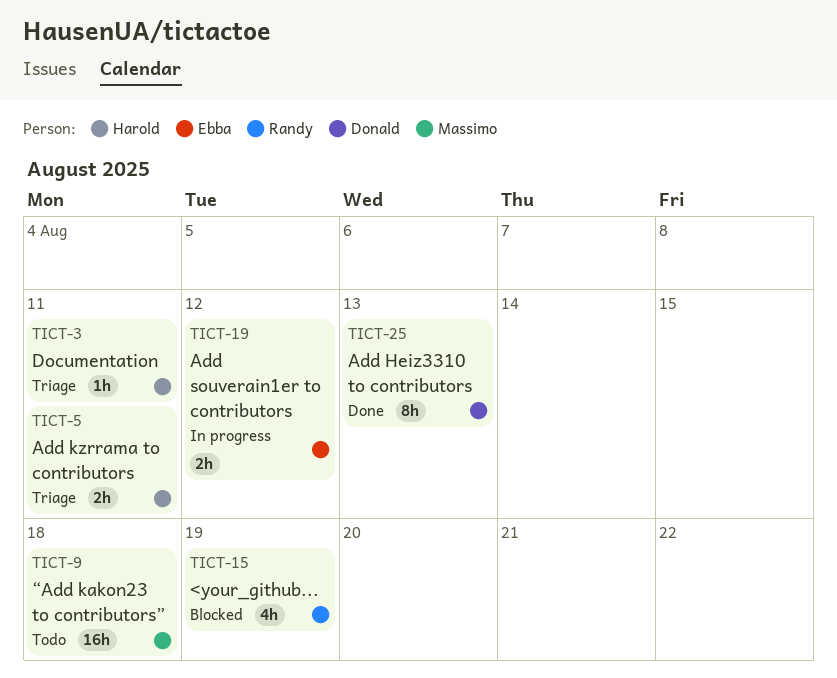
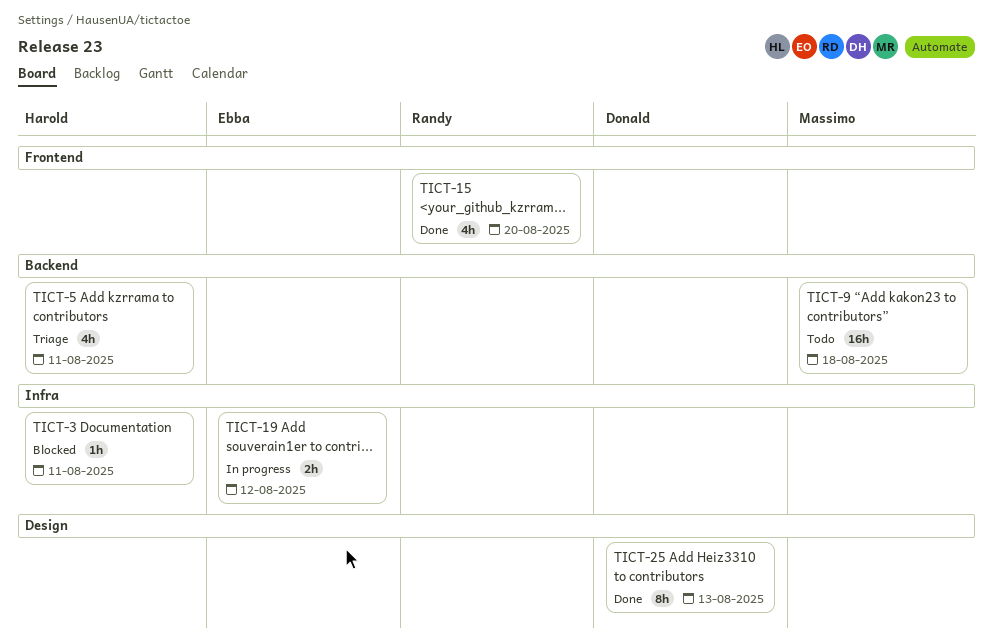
TICT-3, status: Triage -> Blocked
TICT-5, estimate: 2h -> 4h
TICT-15, status: Blocked -> Done
TICT-15, due: Aug 19 -> Aug 20

